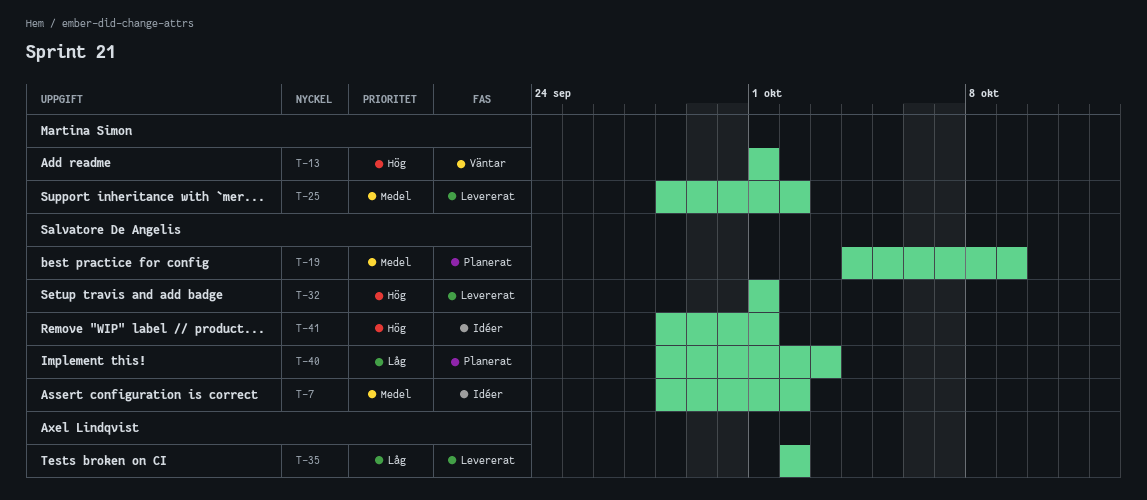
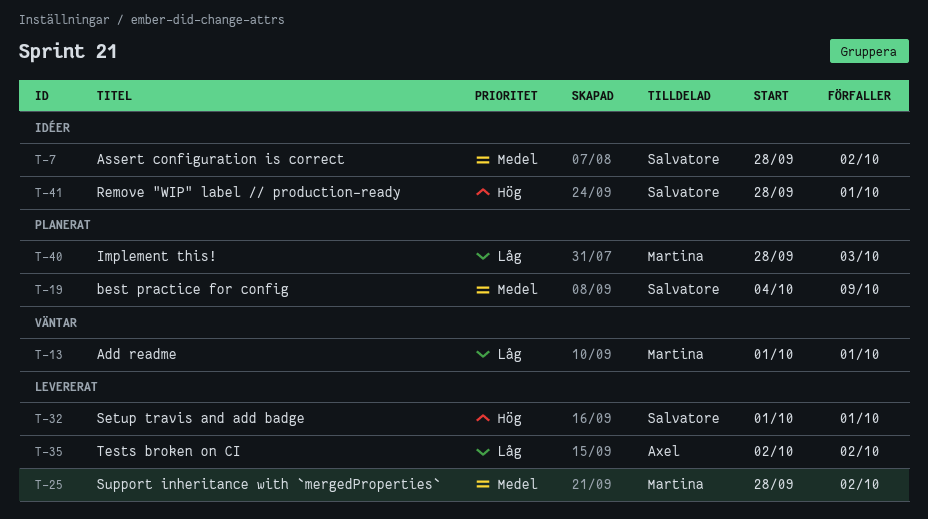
T-13, priority: Hög -> Låg
T-40, owner: Salvatore De Angelis -> Martina Simon

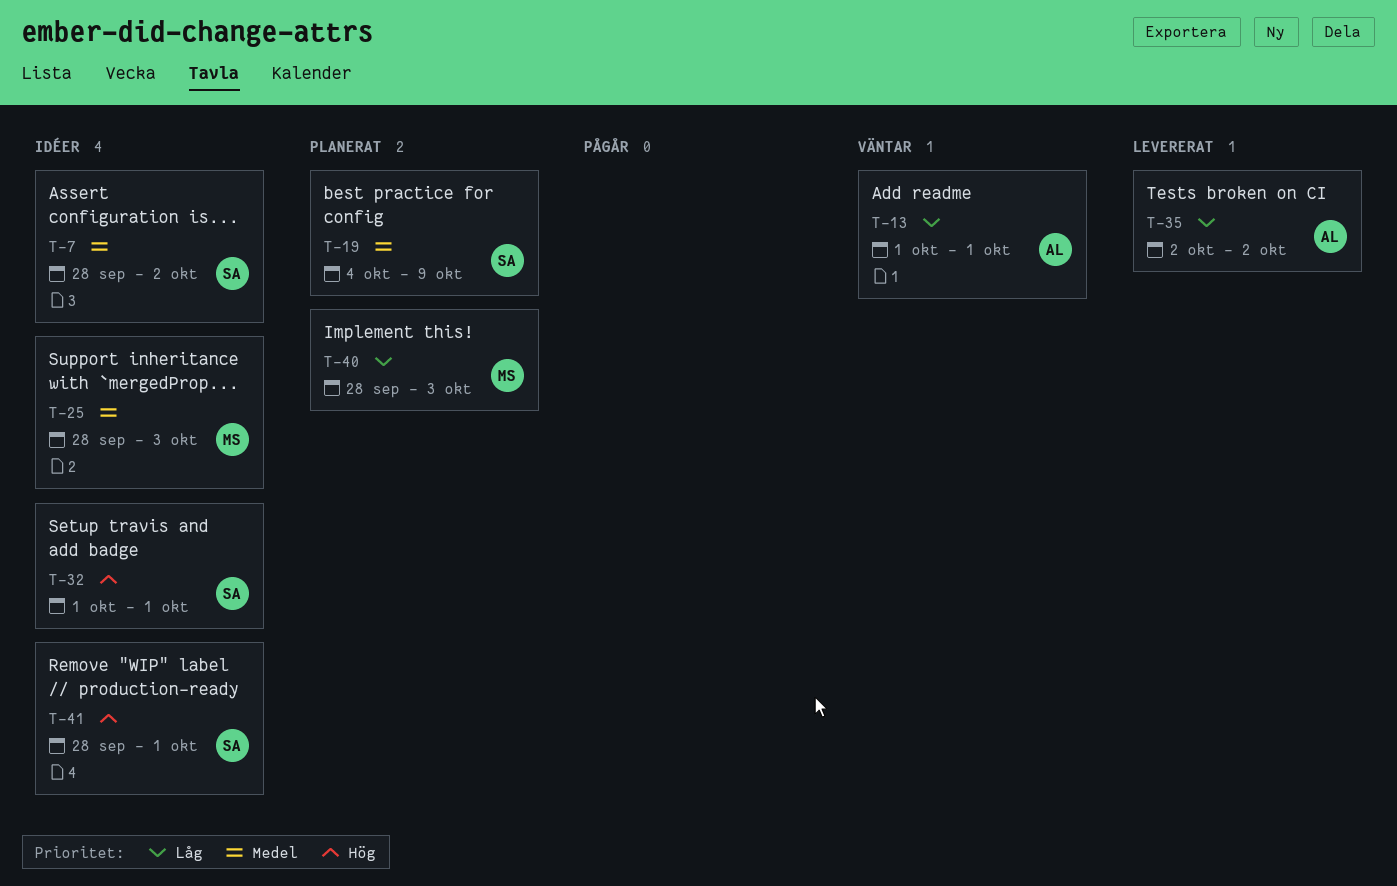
T-13, owner: Martina -> Axel
T-25, status: Levererat -> Idéer
T-25, due: Oct 2 -> Oct 3
T-32, status: Levererat -> Idéer

